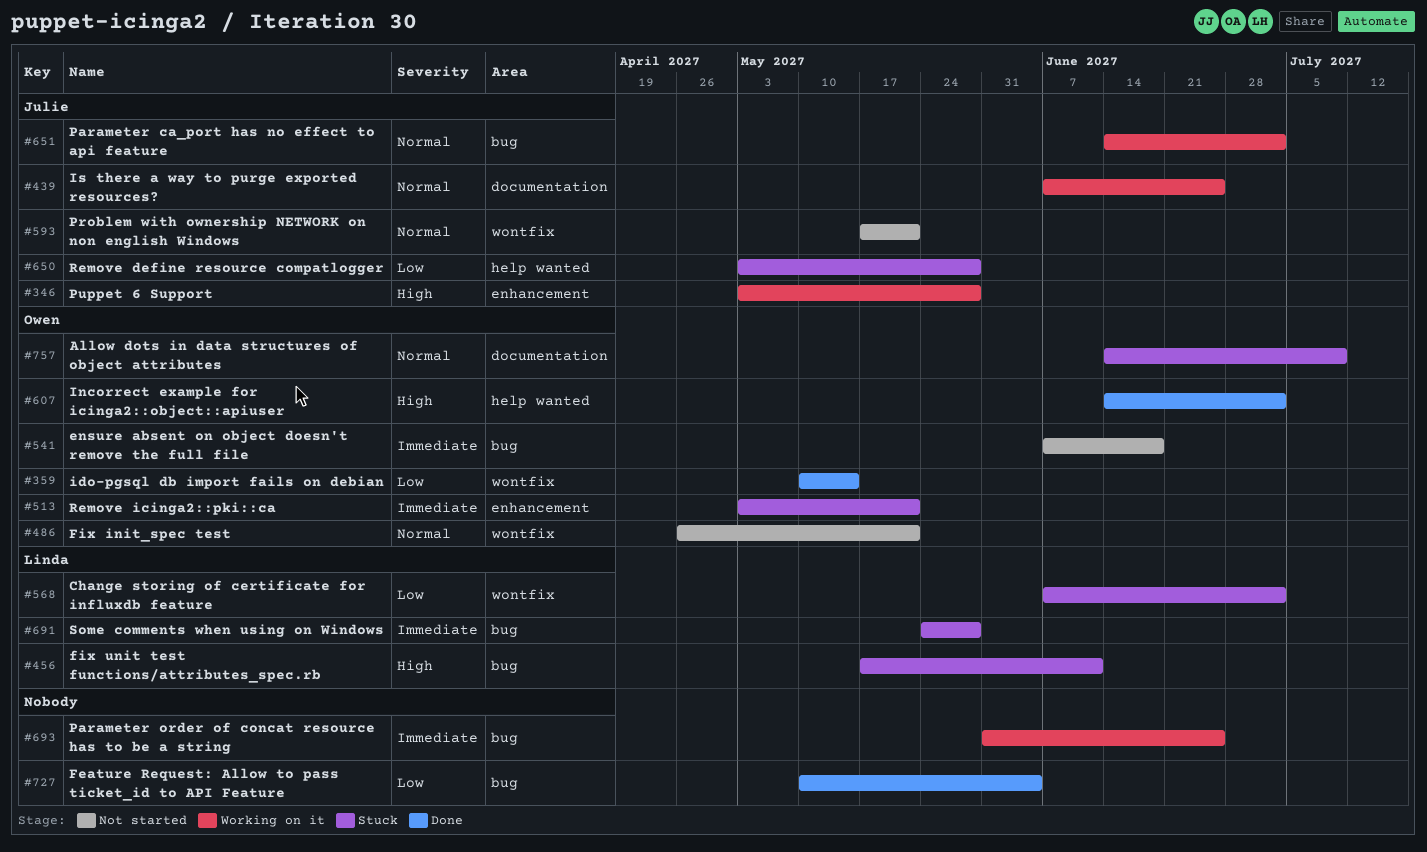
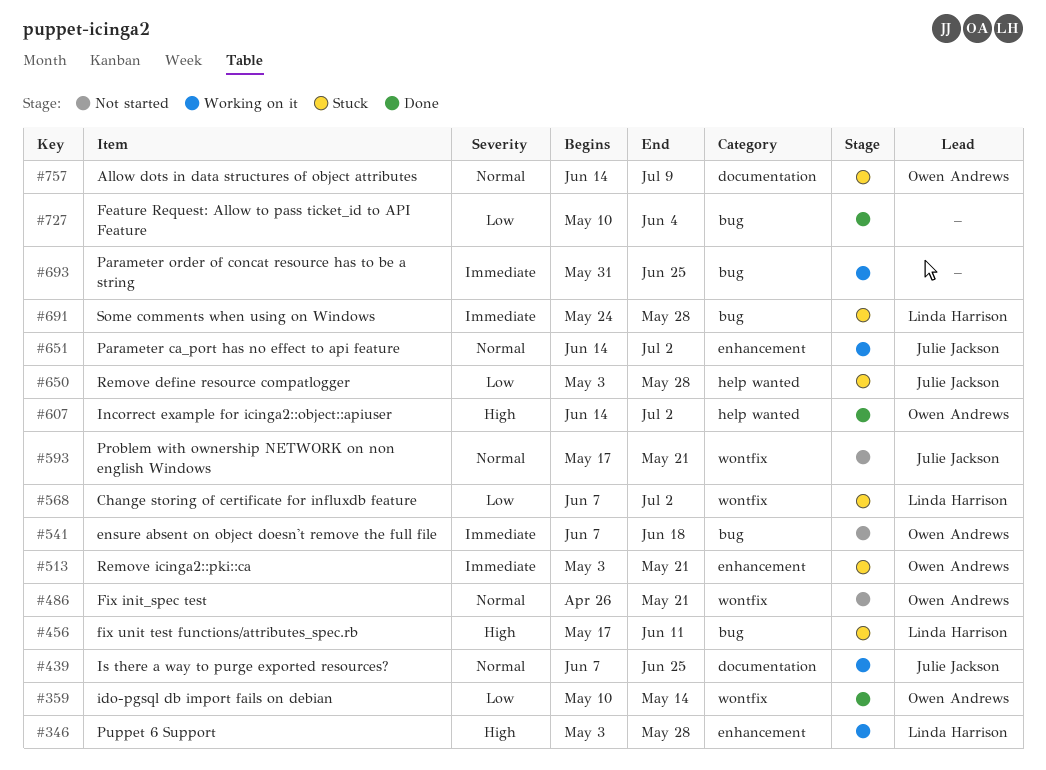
#346, owner: Julie Jackson -> Linda Harrison
#651, label: bug -> enhancement

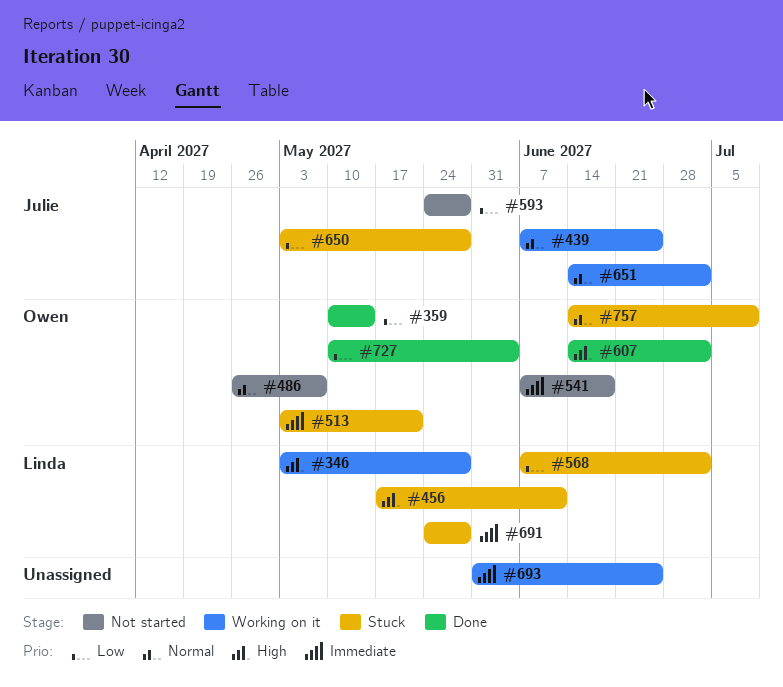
#486, due: May 21 -> May 7
#593, priority: Normal -> Low
#593, start: May 17 -> May 24
#593, due: May 21 -> May 28
#727, owner: none -> Owen Andrews

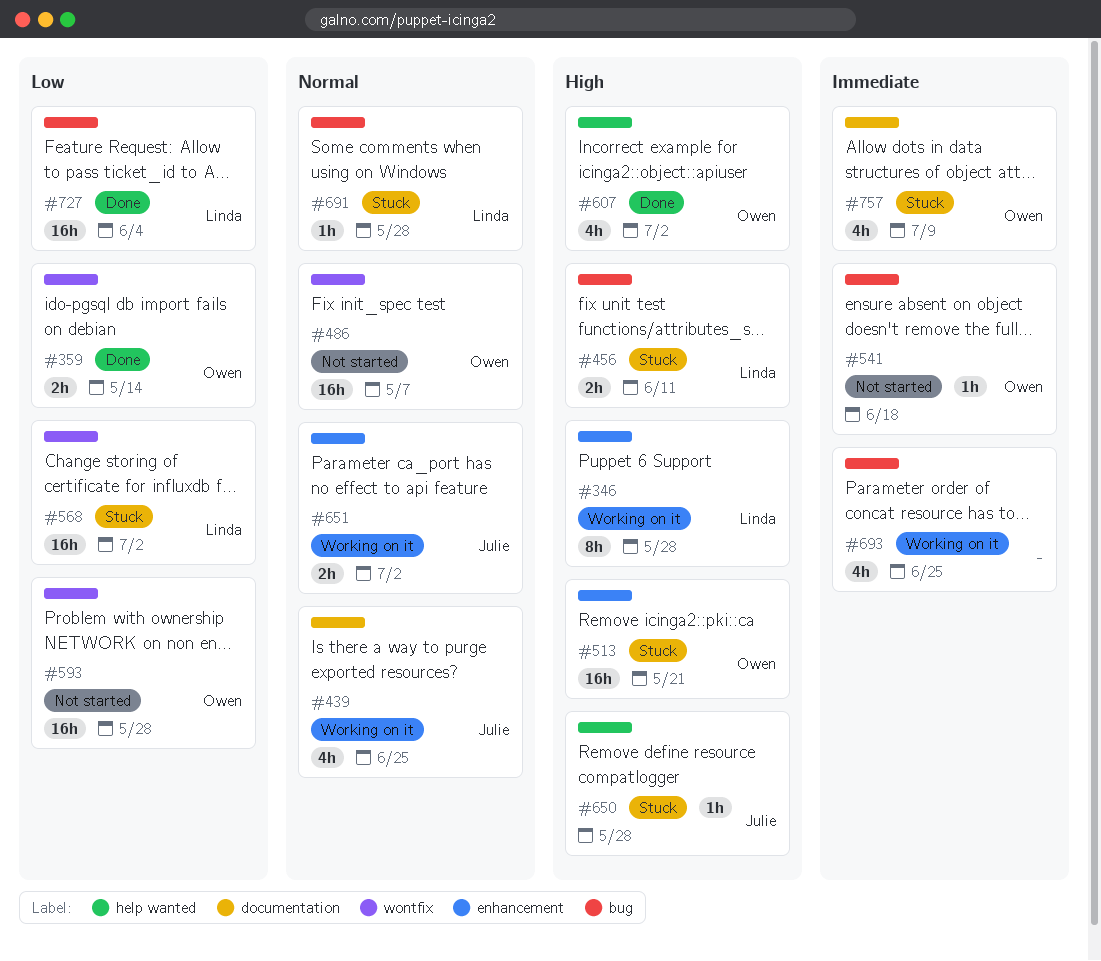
#513, priority: Immediate -> High
#593, owner: Julie -> Owen
#650, priority: Low -> High
#691, priority: Immediate -> Normal
#727, owner: Owen -> Linda
#757, priority: Normal -> Immediate

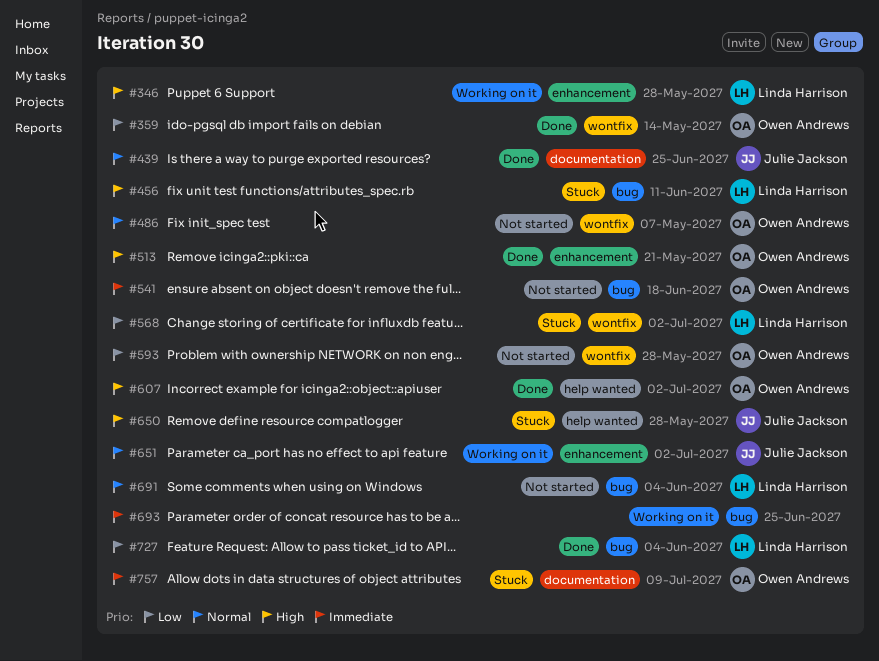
#439, status: Working on it -> Done
#513, status: Stuck -> Done
#691, status: Stuck -> Not started
#691, due: May 28 -> Jun 4

